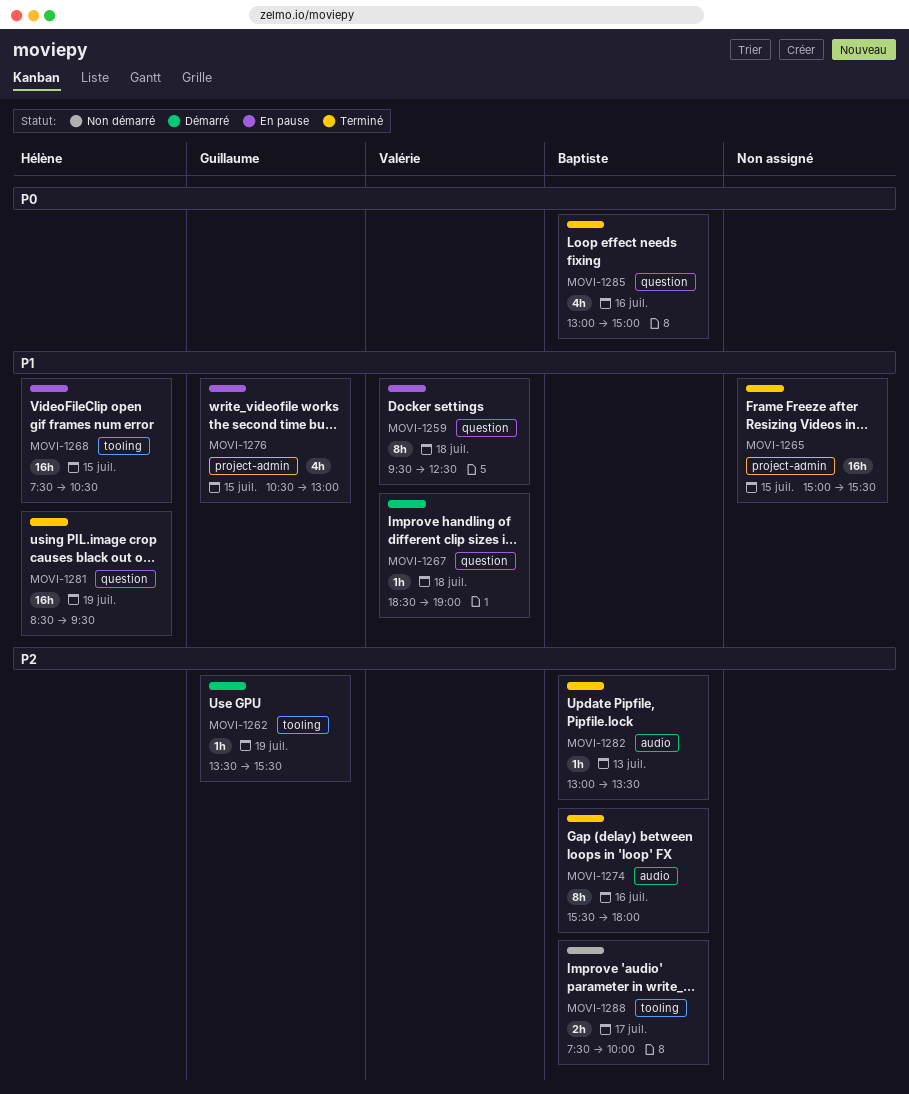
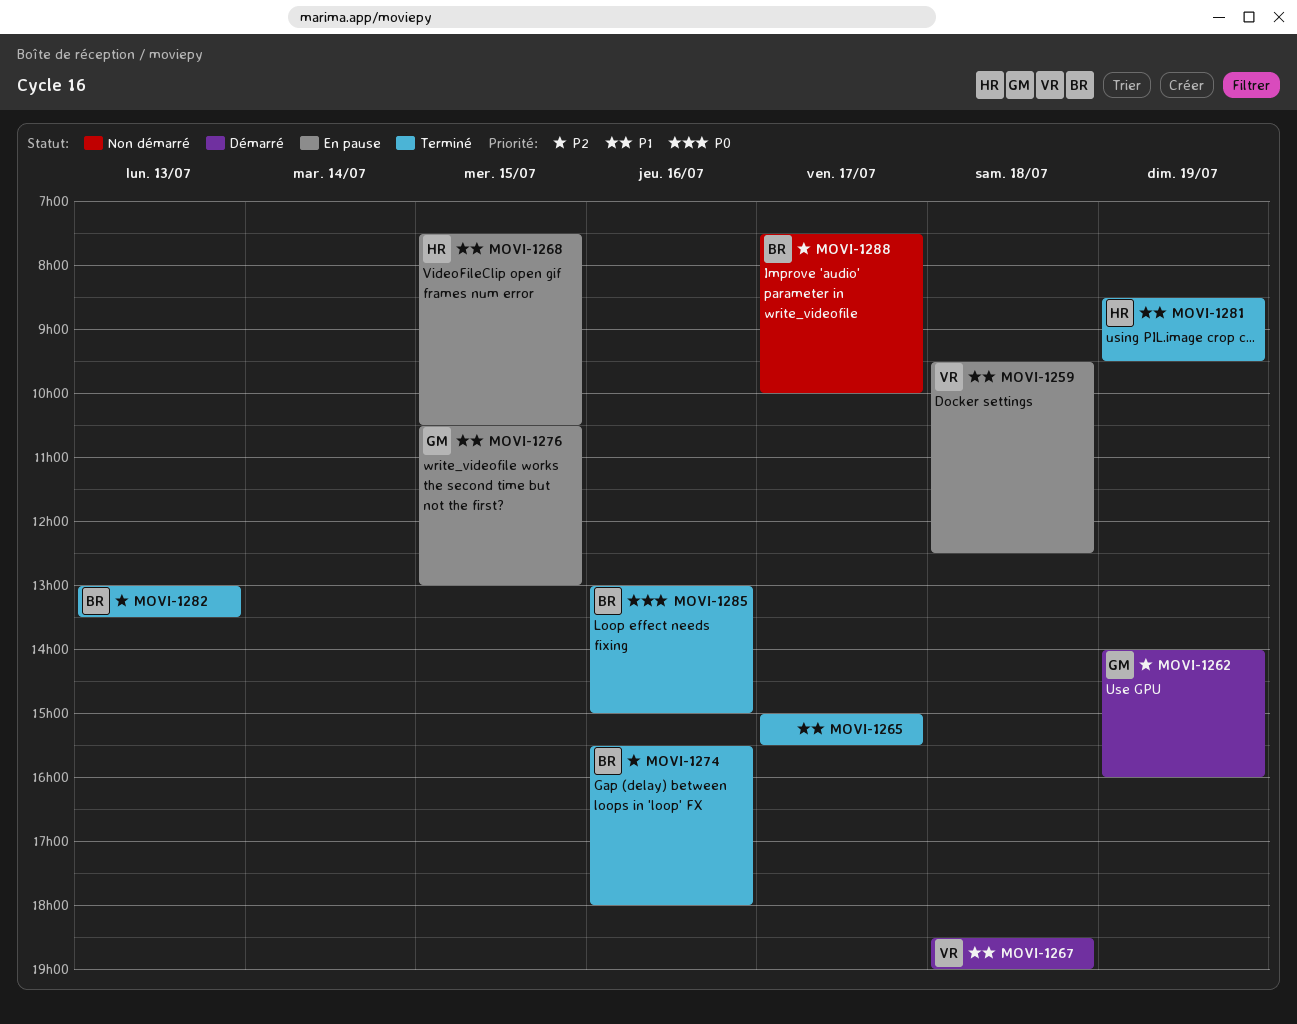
MOVI-1262, begins: 13:30 -> 14:00
MOVI-1262, ends: 15:30 -> 16:00
MOVI-1265, day: Jul 15 -> Jul 17

